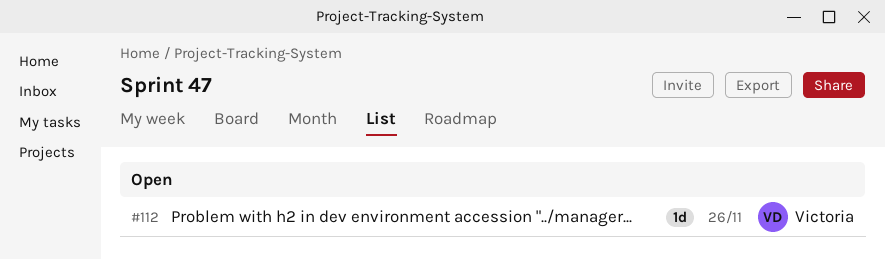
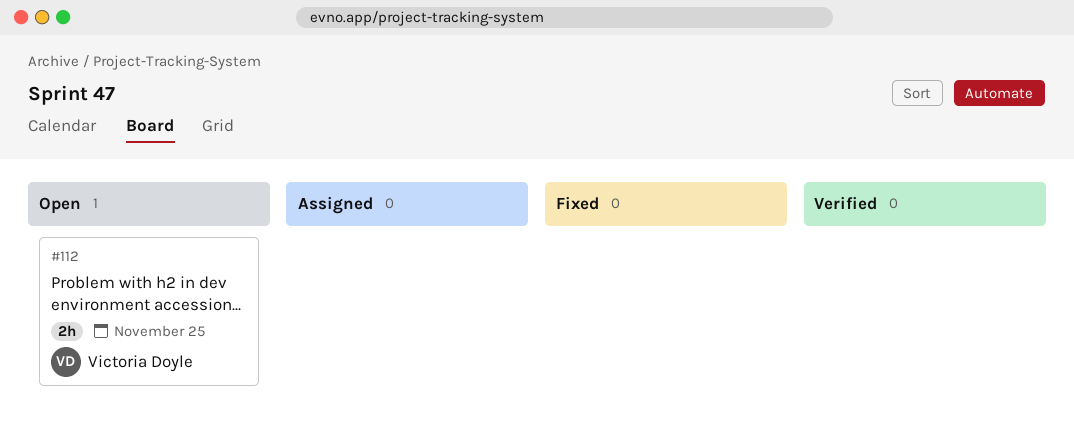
#112, estimate: 1d -> 2h
#112, due: Nov 26 -> Nov 25

